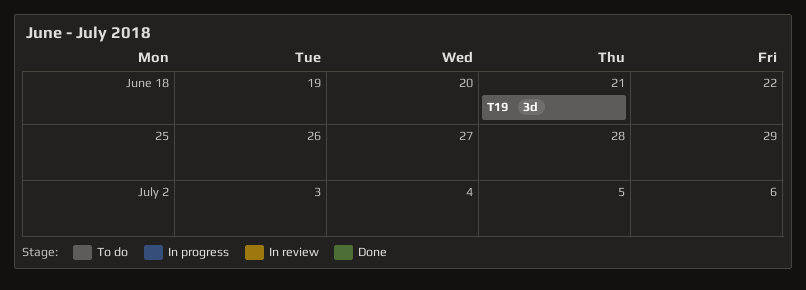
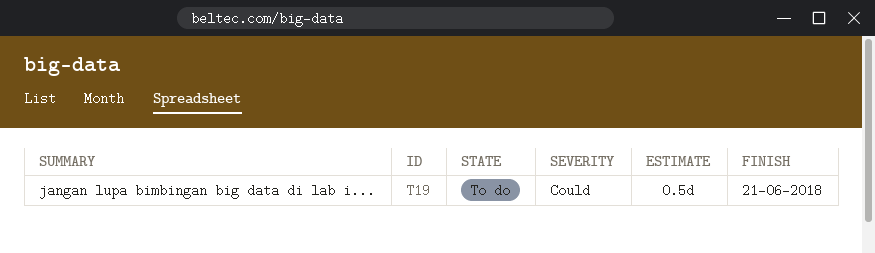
T19, estimate: 3d -> 0.5d

